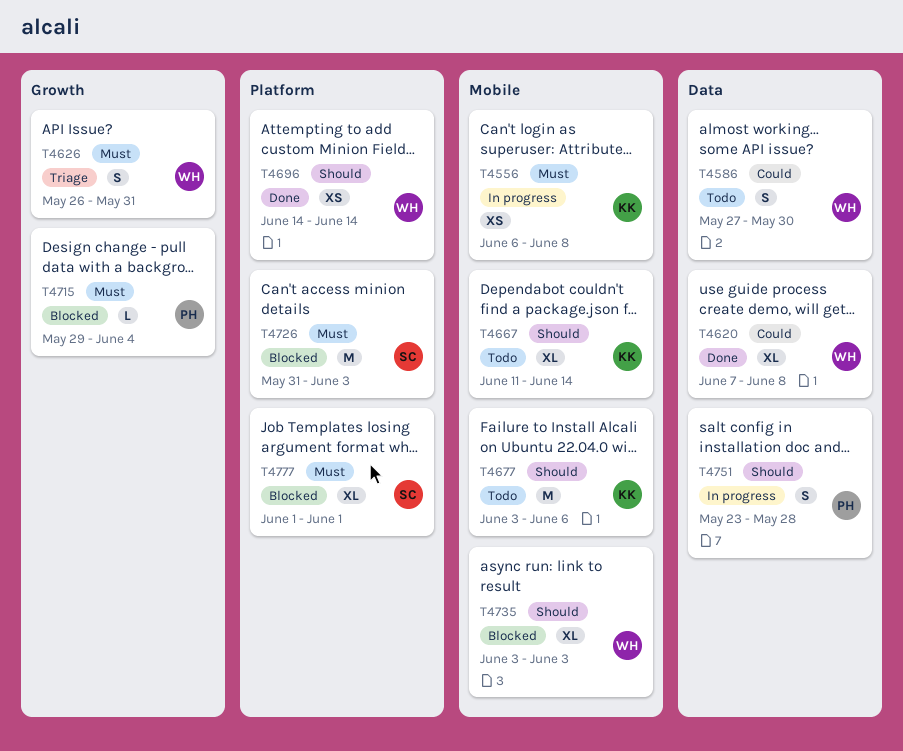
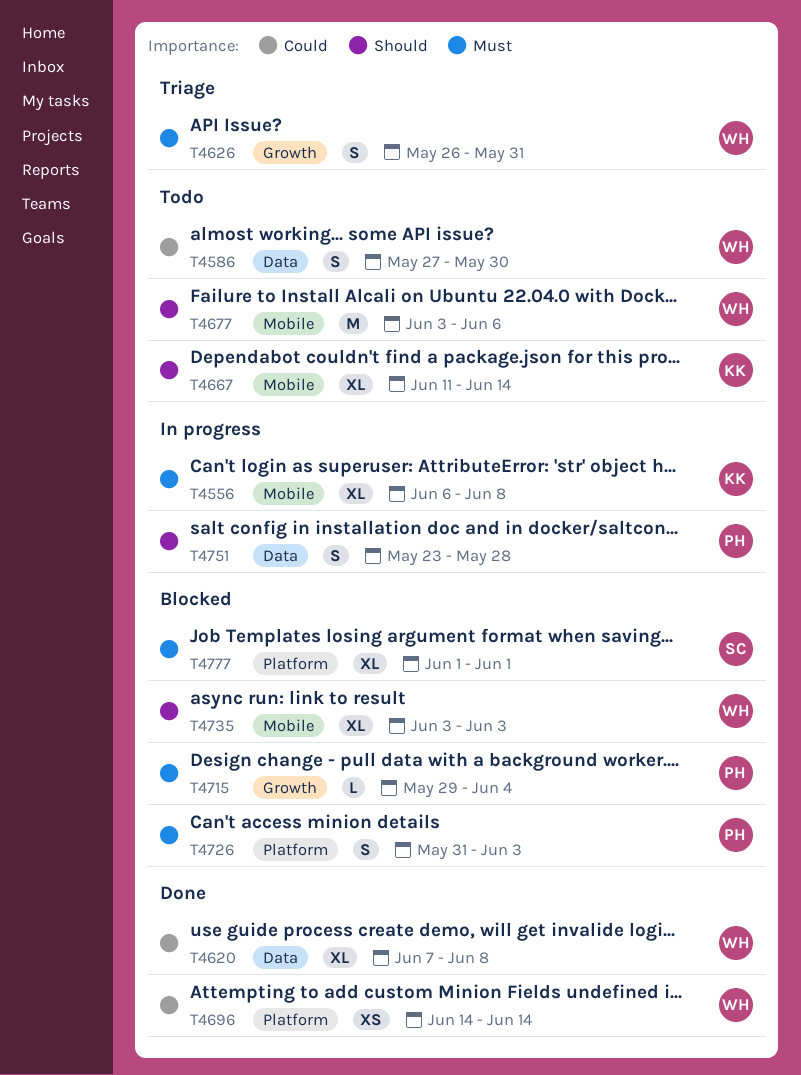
T4556, estimate: XS -> XL
T4677, owner: KK -> WH
T4696, priority: Should -> Could
T4726, owner: SC -> PH
T4726, estimate: M -> S

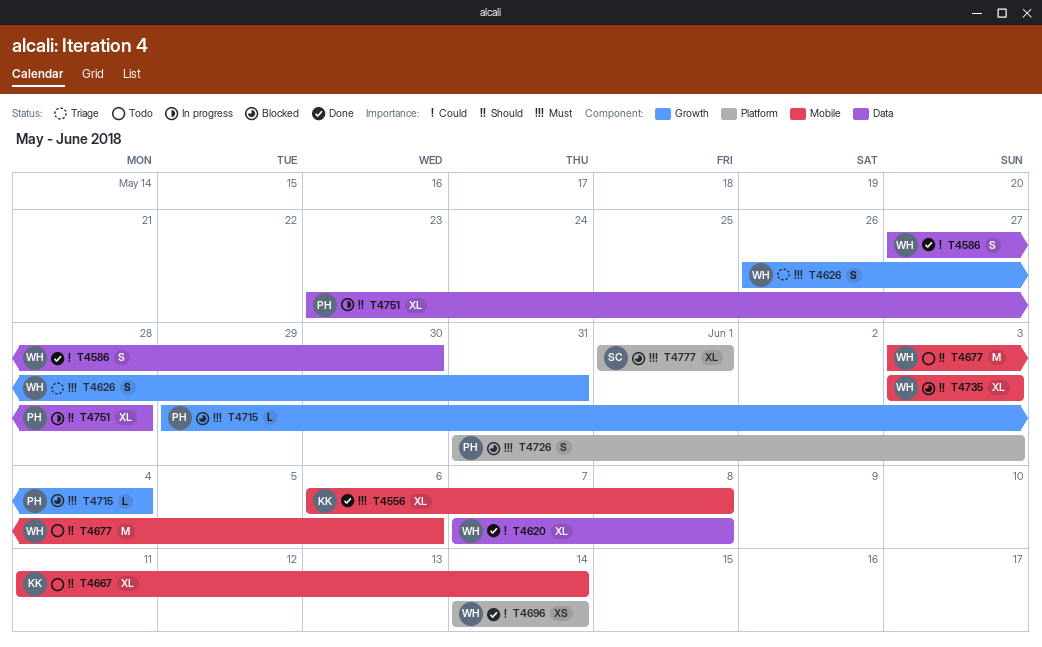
T4556, status: In progress -> Done
T4586, status: Todo -> Done
T4751, estimate: S -> XL

